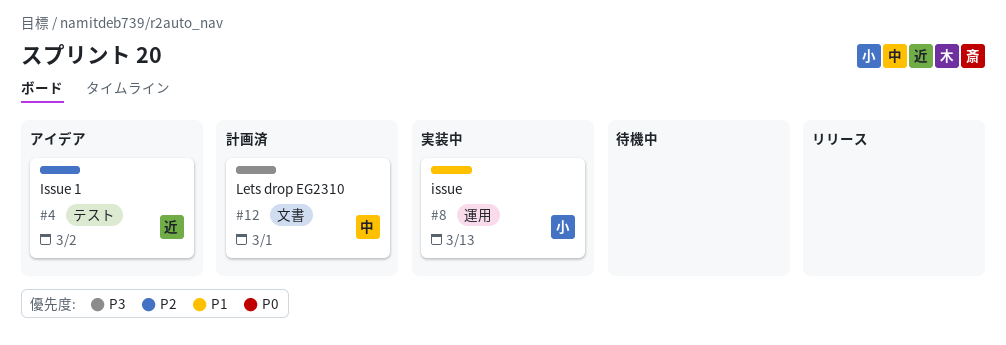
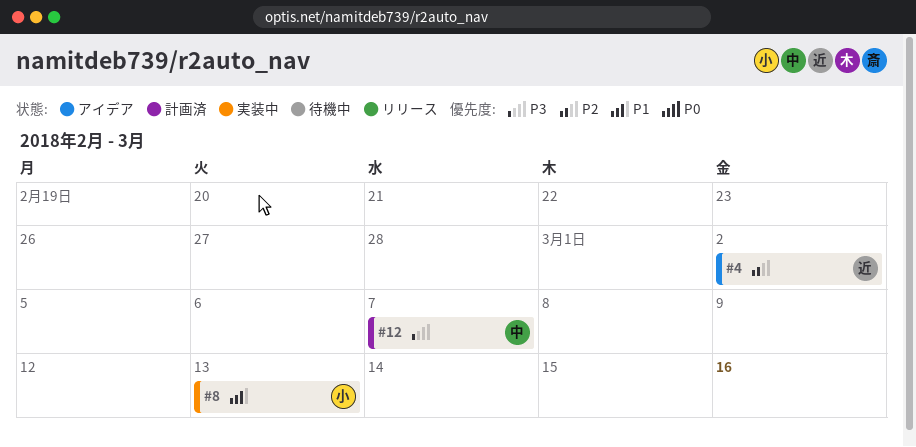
#12, due: Mar 1 -> Mar 7

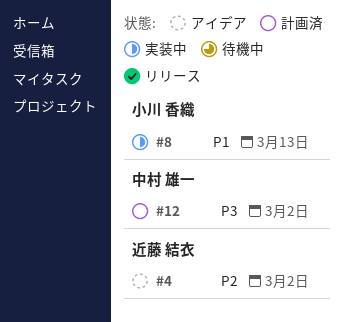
#12, due: Mar 7 -> Mar 2

